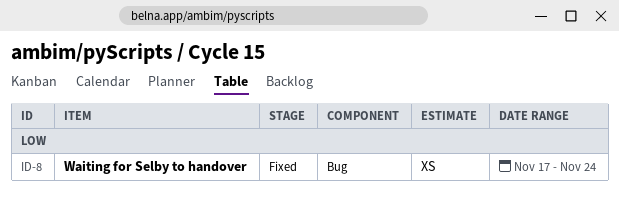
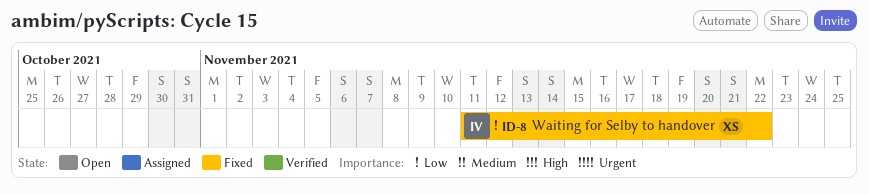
ID-8, start: Nov 17 -> Nov 11
ID-8, due: Nov 24 -> Nov 22

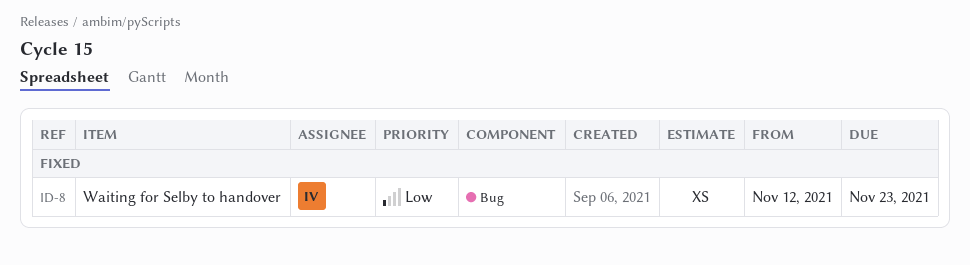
ID-8, start: Nov 11 -> Nov 12
ID-8, due: Nov 22 -> Nov 23

